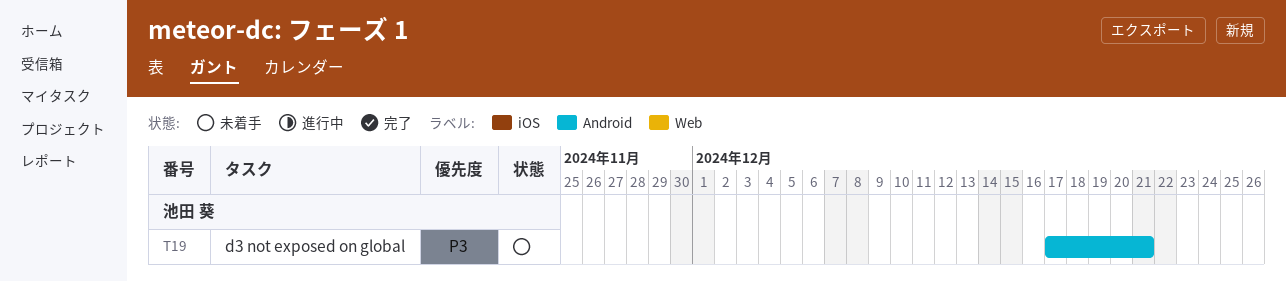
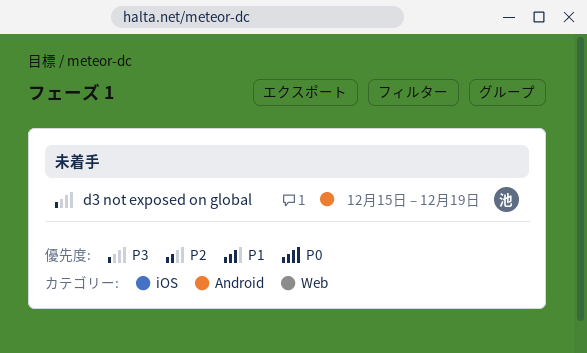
d3 not exposed on global, start: Dec 17 -> Dec 15
d3 not exposed on global, due: Dec 21 -> Dec 19

